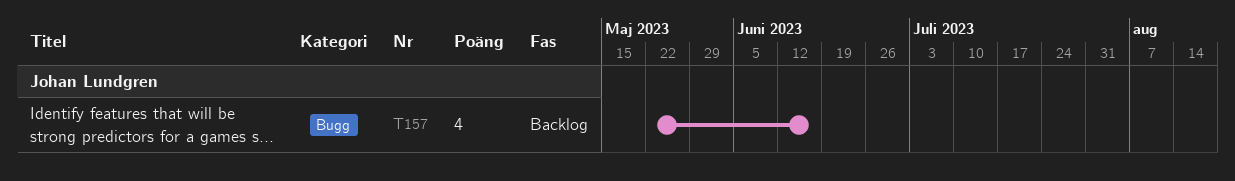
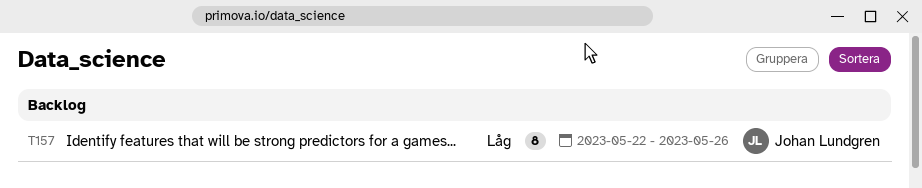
T157, estimate: 4 -> 8
T157, due: Jun 16 -> May 26

